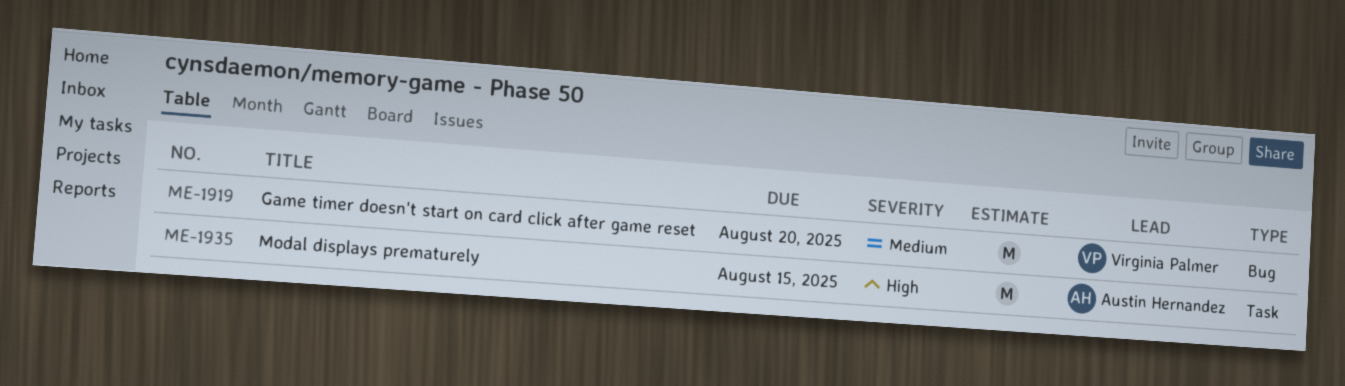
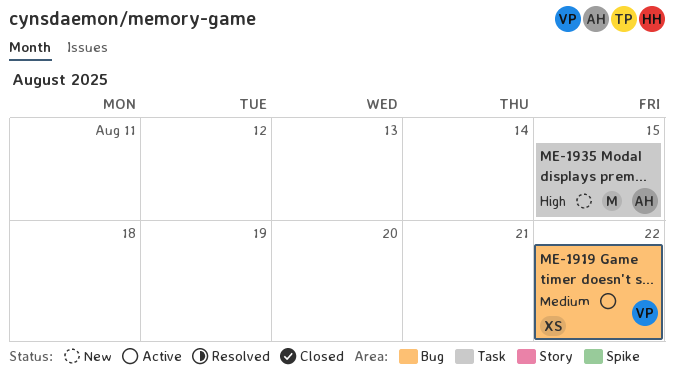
ME-1919, estimate: M -> XS
ME-1919, due: Aug 20 -> Aug 22

